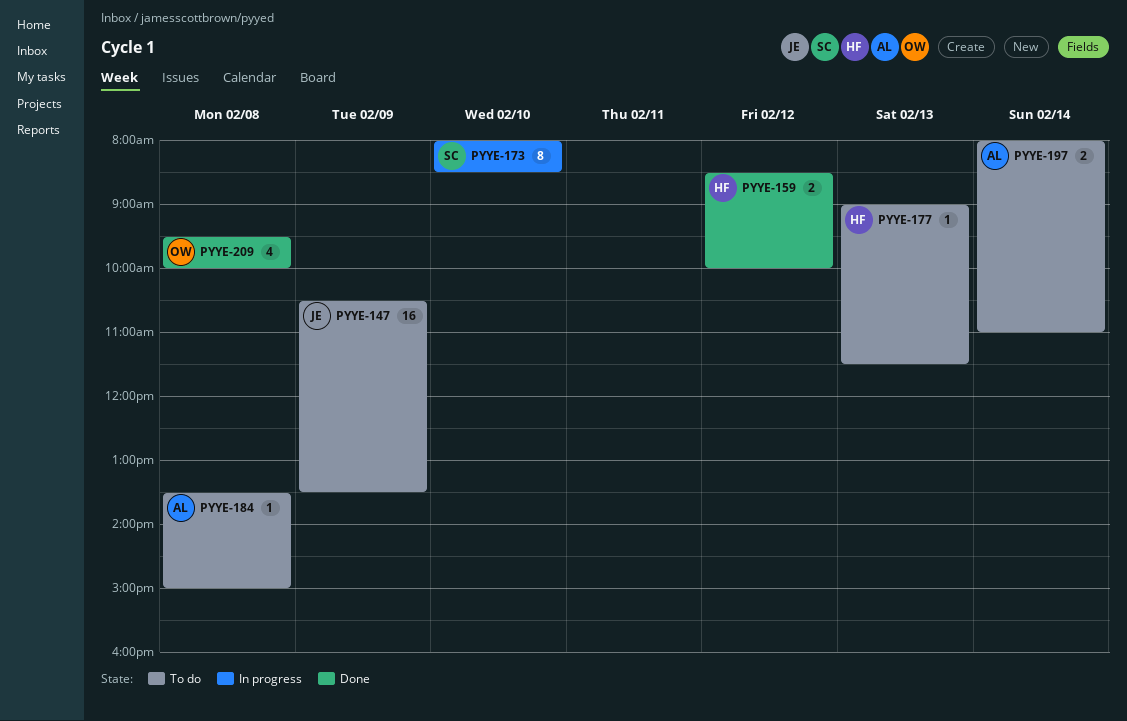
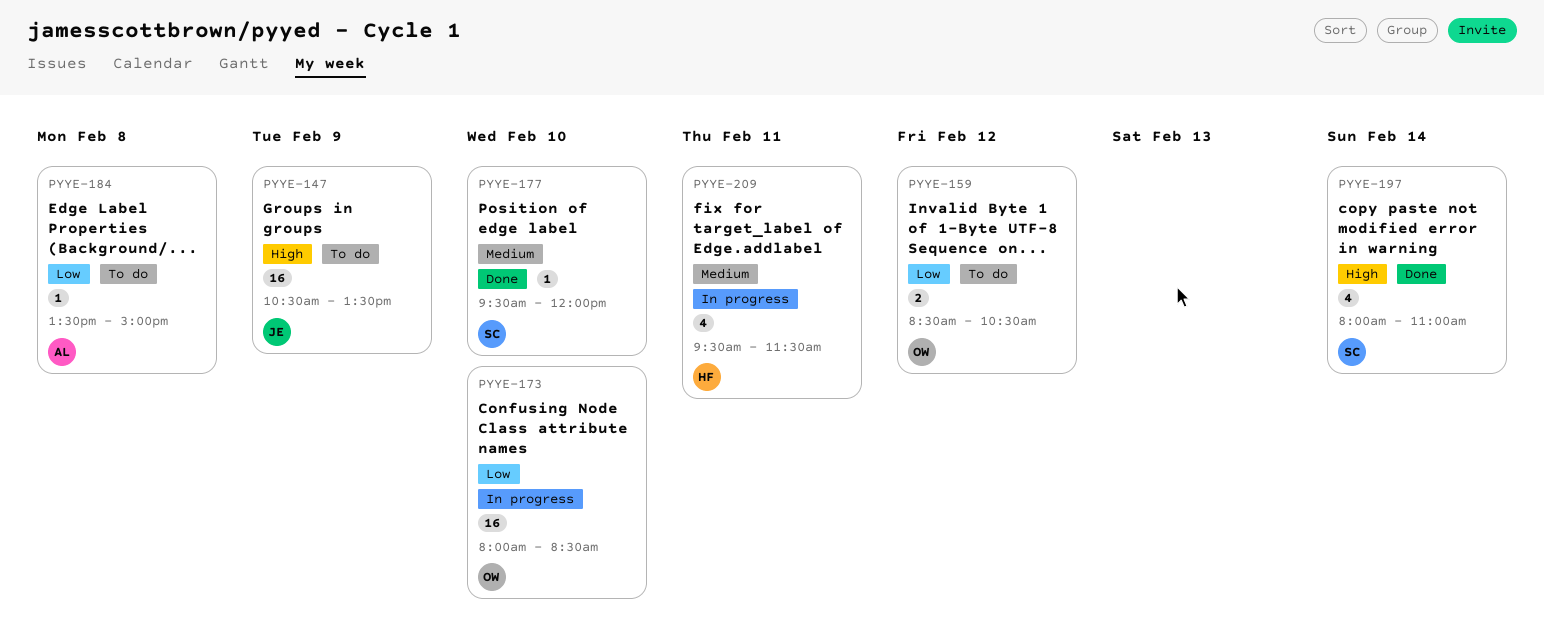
PYYE-159, status: Done -> To do
PYYE-159, owner: HF -> OW
PYYE-159, ends: 10:00 -> 10:30
PYYE-173, owner: SC -> OW
PYYE-173, estimate: 8 -> 16
PYYE-177, status: To do -> Done
PYYE-177, owner: HF -> SC
PYYE-177, day: Feb 13 -> Feb 10
PYYE-177, begins: 09:00 -> 09:30
PYYE-177, ends: 11:30 -> 12:00
PYYE-197, status: To do -> Done
PYYE-197, owner: AL -> SC
PYYE-197, estimate: 2 -> 4
PYYE-209, status: Done -> In progress
PYYE-209, owner: OW -> HF
PYYE-209, day: Feb 8 -> Feb 11
PYYE-209, ends: 10:00 -> 11:30

